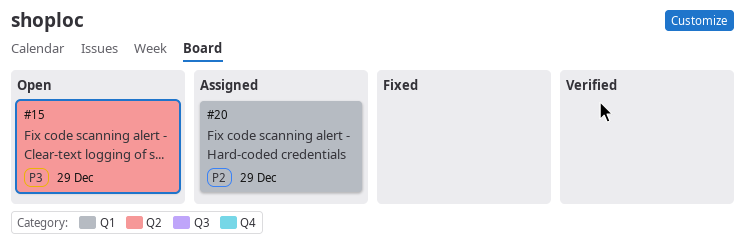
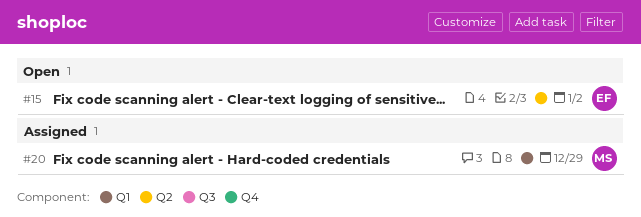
#15, due: Dec 29 -> Jan 2

